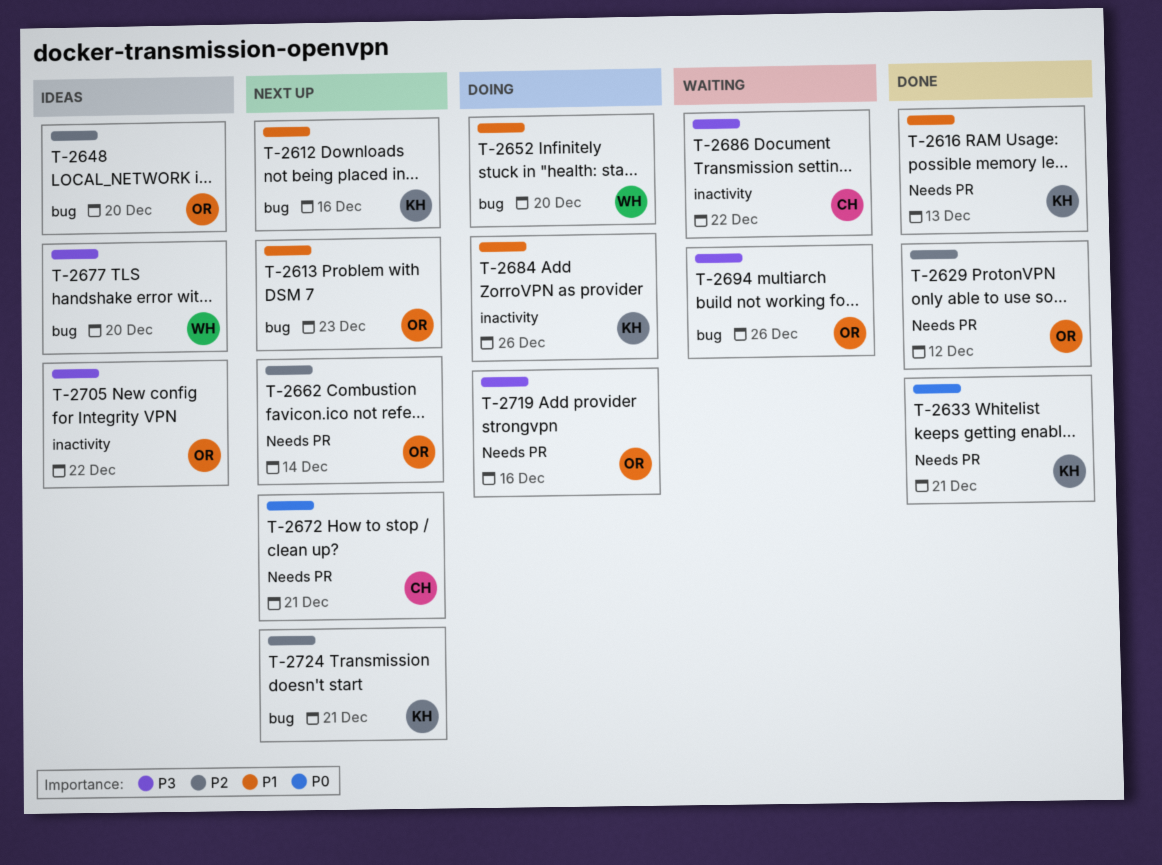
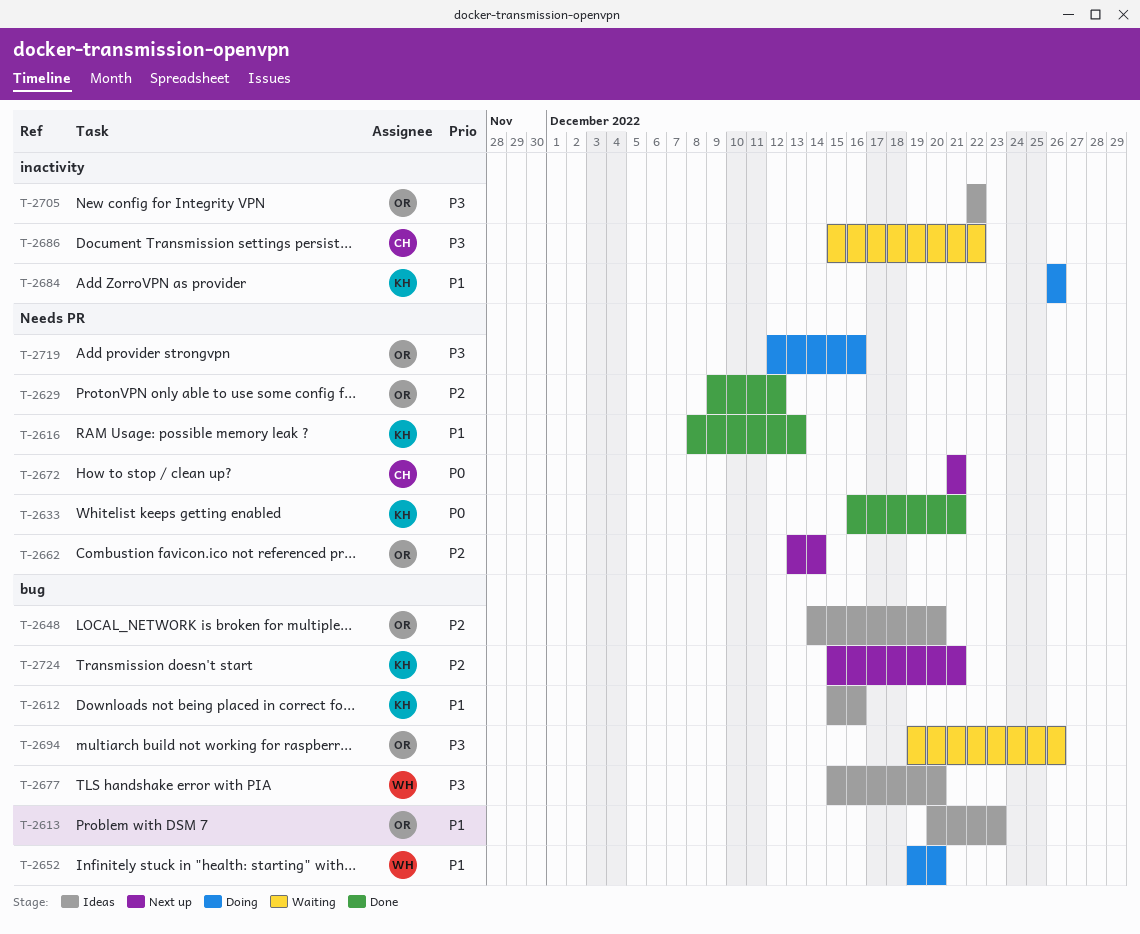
T-2612, status: Next up -> Ideas
T-2613, status: Next up -> Ideas

